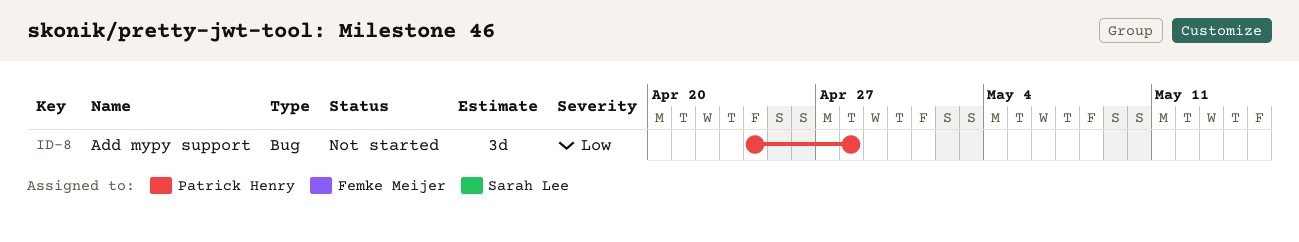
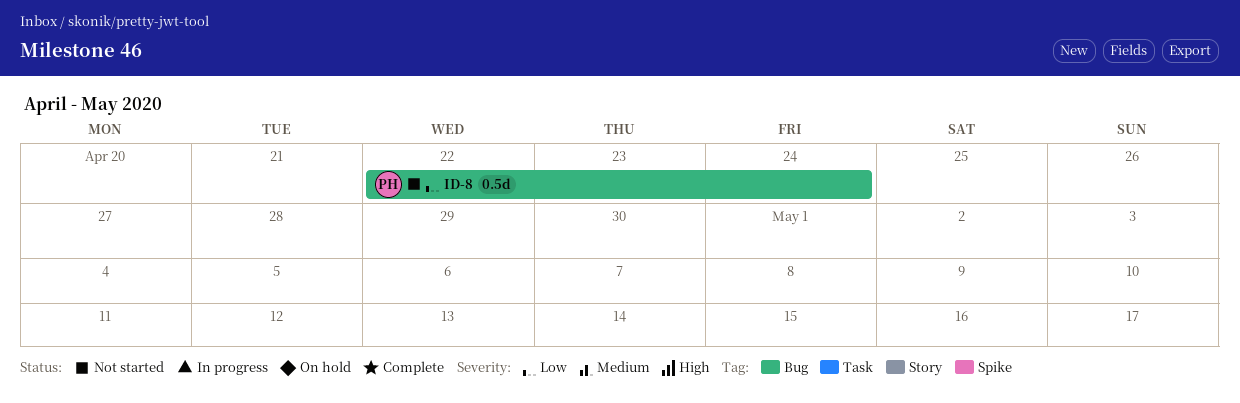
ID-8, estimate: 3d -> 0.5d
ID-8, start: Apr 24 -> Apr 22
ID-8, due: Apr 28 -> Apr 24

